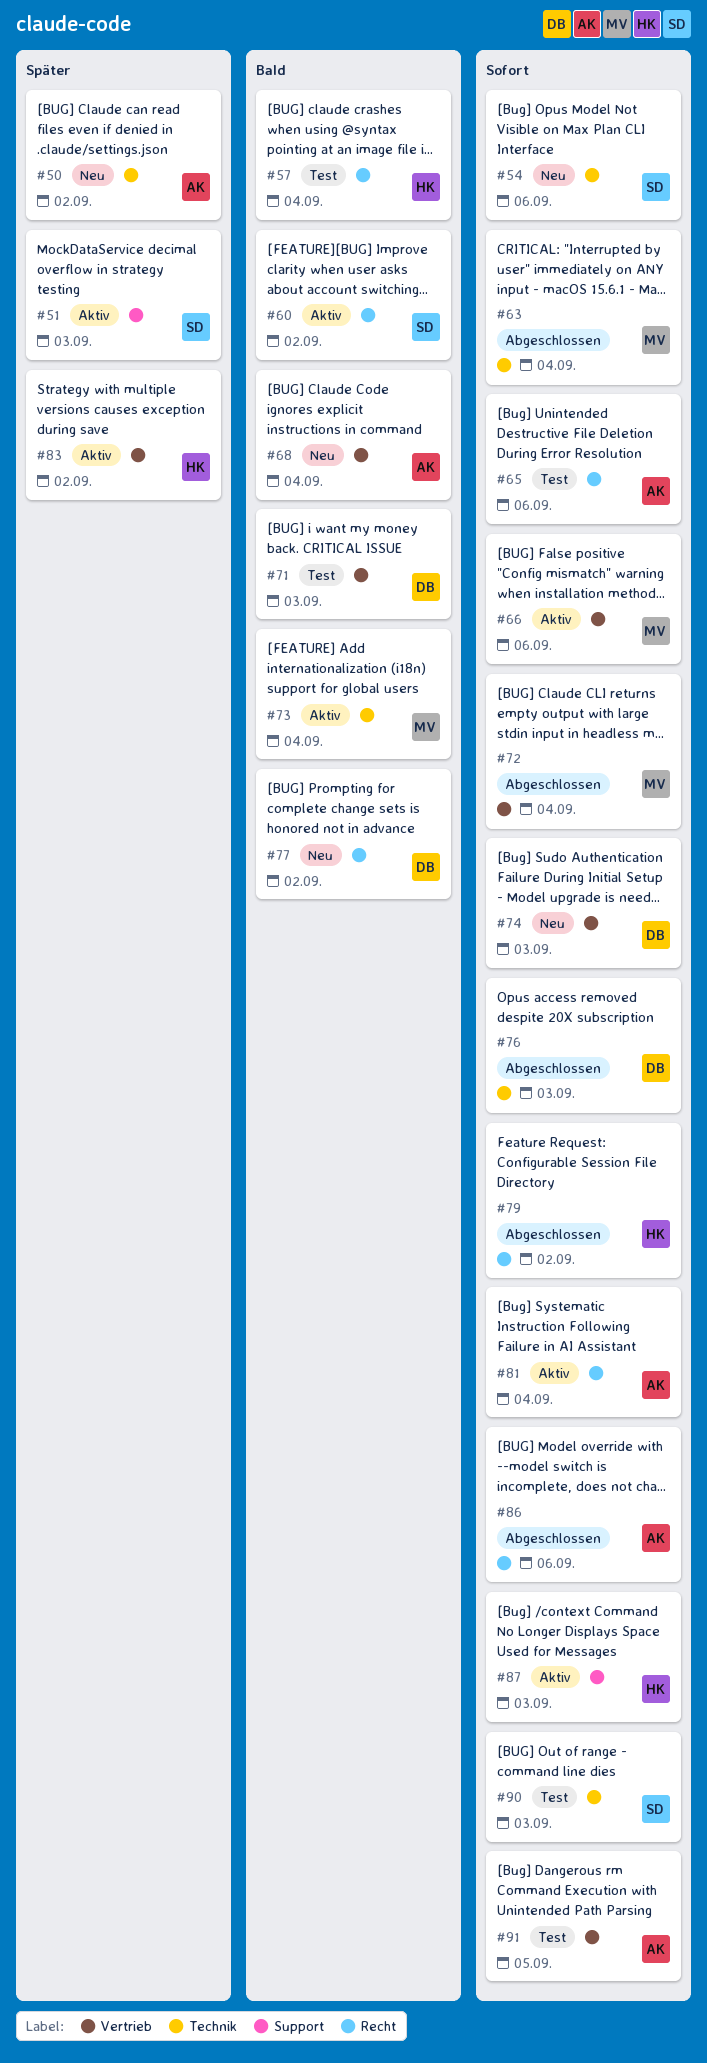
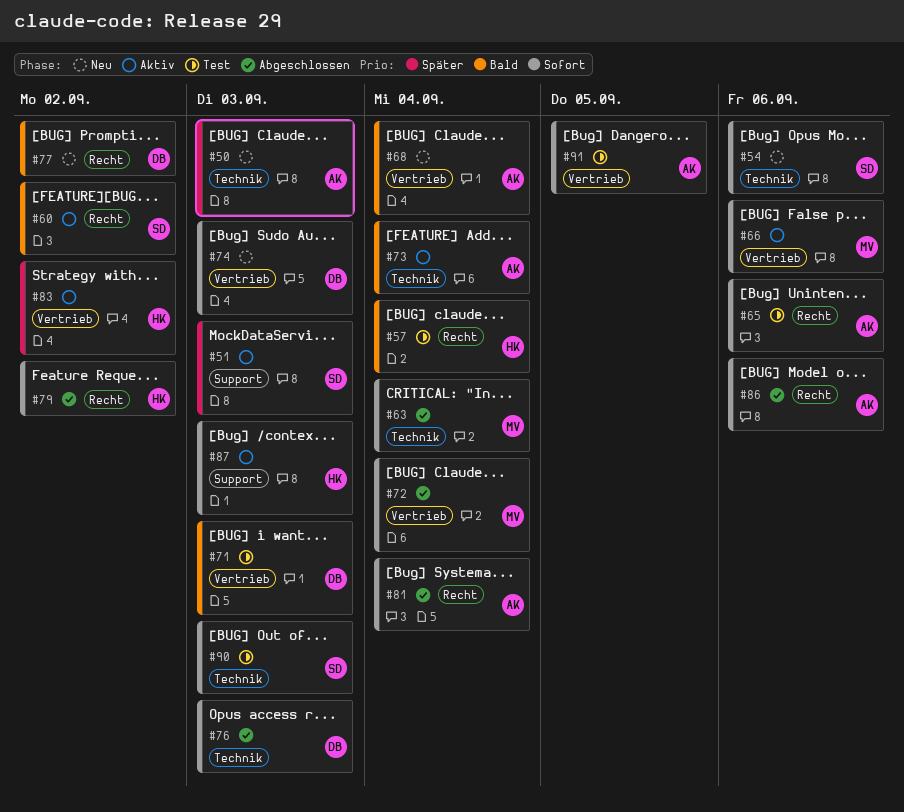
#50, due: Sep 2 -> Sep 3
#73, owner: MV -> AK
#81, status: Aktiv -> Abgeschlossen

